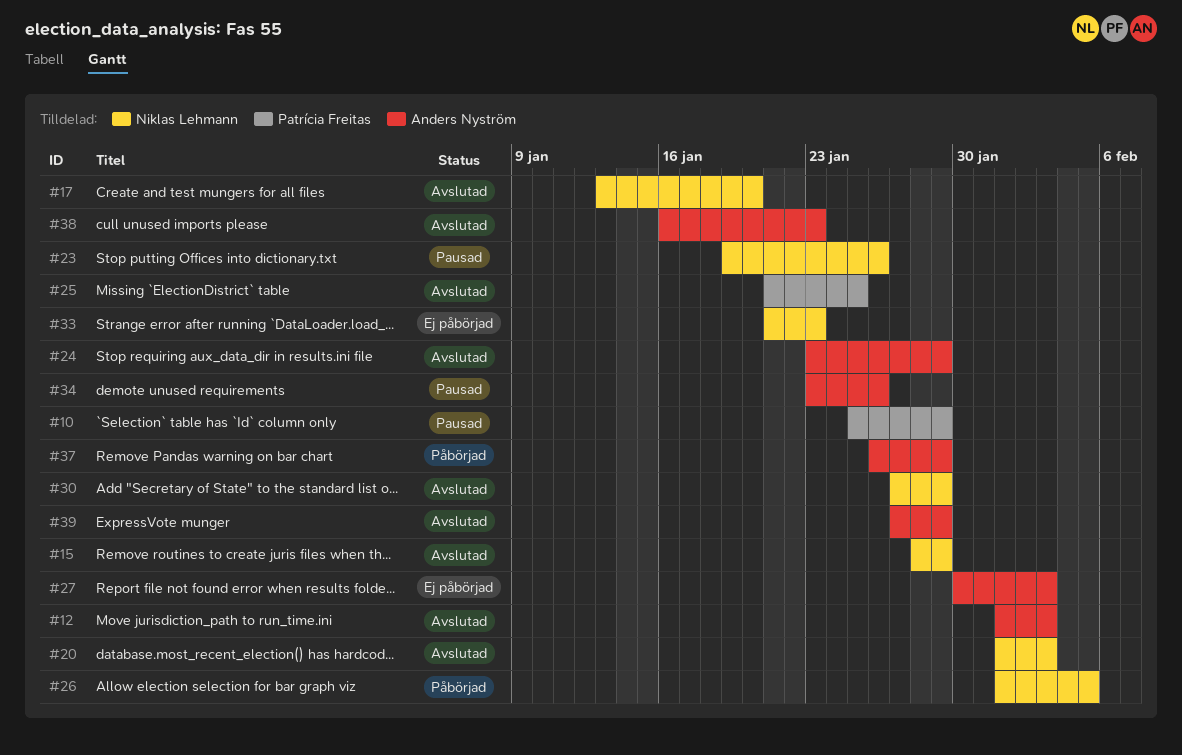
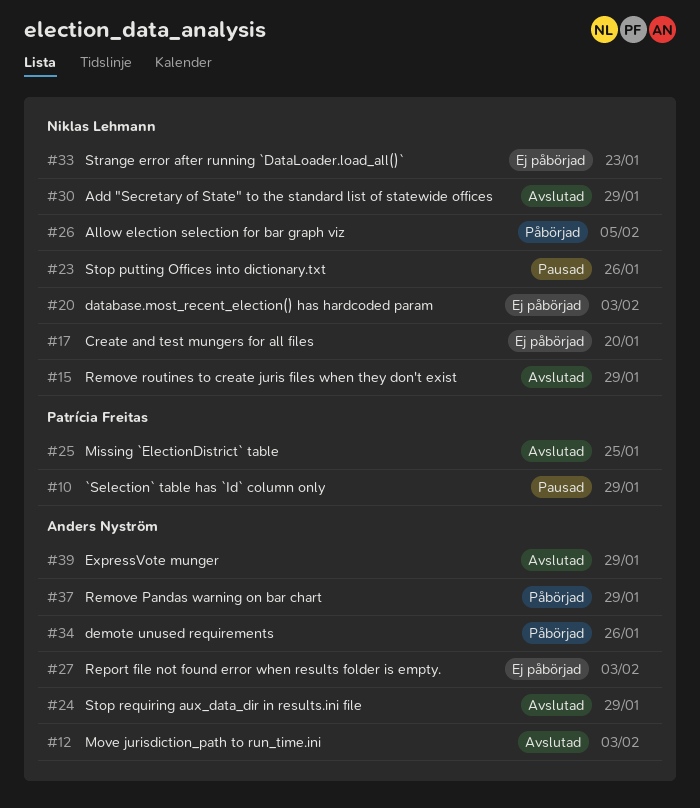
#17, status: Avslutad -> Ej påbörjad
#20, status: Avslutad -> Ej påbörjad
#34, status: Pausad -> Påbörjad
#38: present -> none

